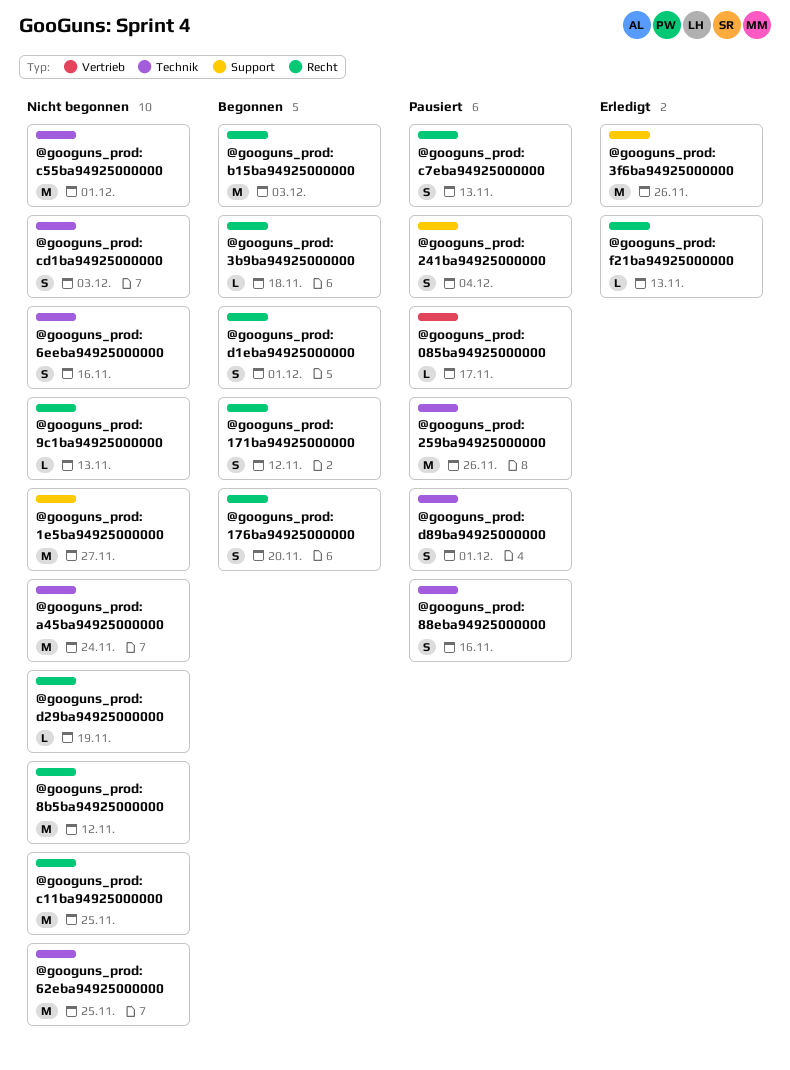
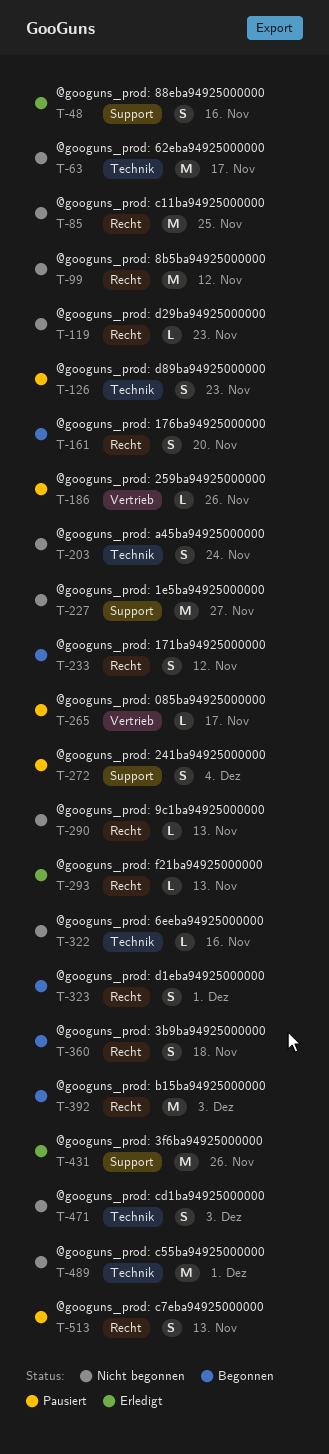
@googuns_prod: 259ba94925000000, label: Technik -> Vertrieb
@googuns_prod: 259ba94925000000, estimate: M -> L
@googuns_prod: 3b9ba94925000000, estimate: L -> S
@googuns_prod: 62eba94925000000, due: Nov 25 -> Nov 17
@googuns_prod: 6eeba94925000000, estimate: S -> L
@googuns_prod: 88eba94925000000, status: Pausiert -> Erledigt
@googuns_prod: 88eba94925000000, label: Technik -> Support
@googuns_prod: a45ba94925000000, estimate: M -> S
@googuns_prod: d29ba94925000000, due: Nov 19 -> Nov 23
@googuns_prod: d89ba94925000000, due: Dec 1 -> Nov 23

